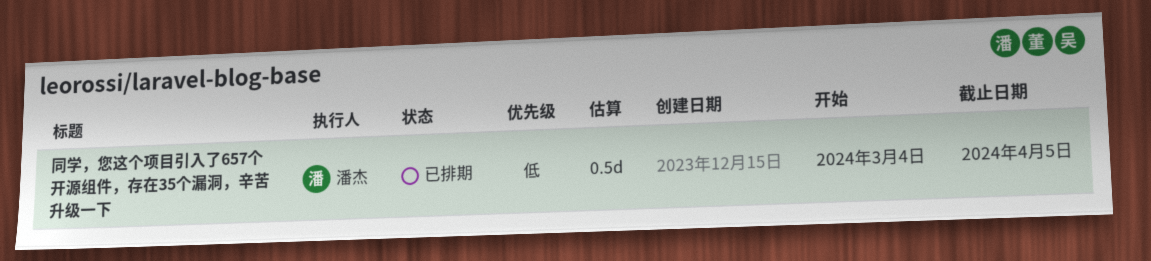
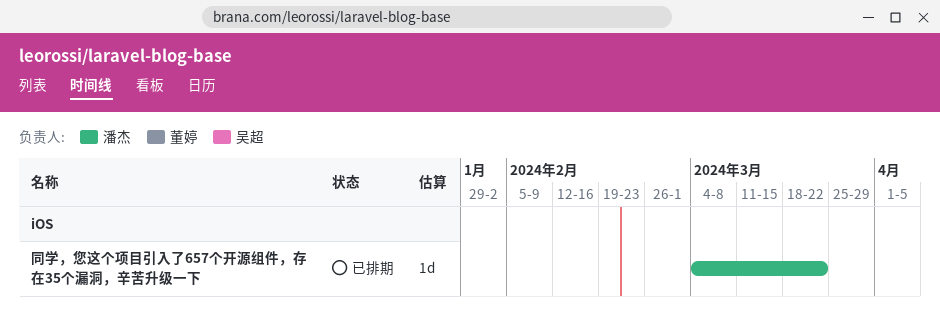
同学，您这个项目引入了657个开源组件，存在35个漏洞，辛苦升级一下, estimate: 0.5d -> 1d
同学，您这个项目引入了657个开源组件，存在35个漏洞，辛苦升级一下, due: Apr 5 -> Mar 22

